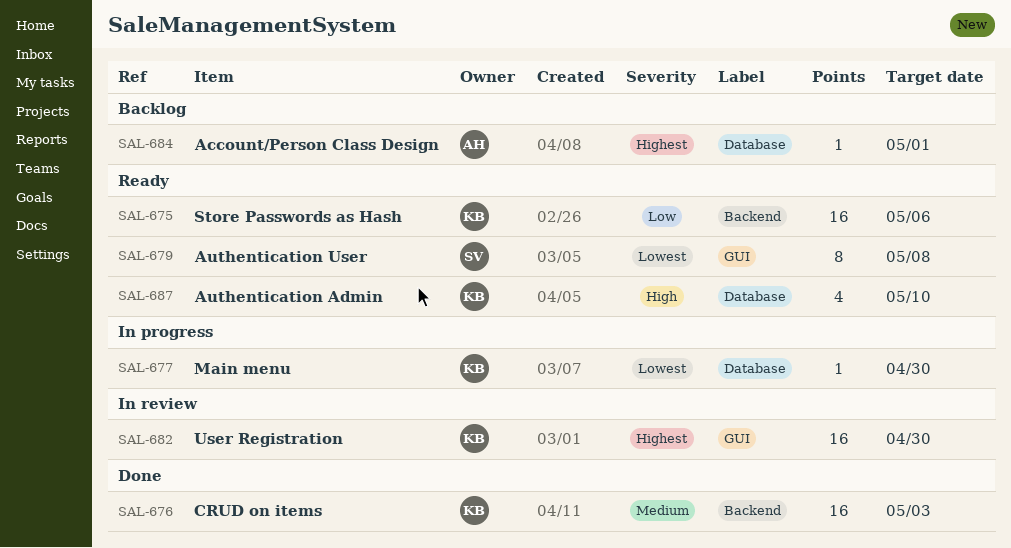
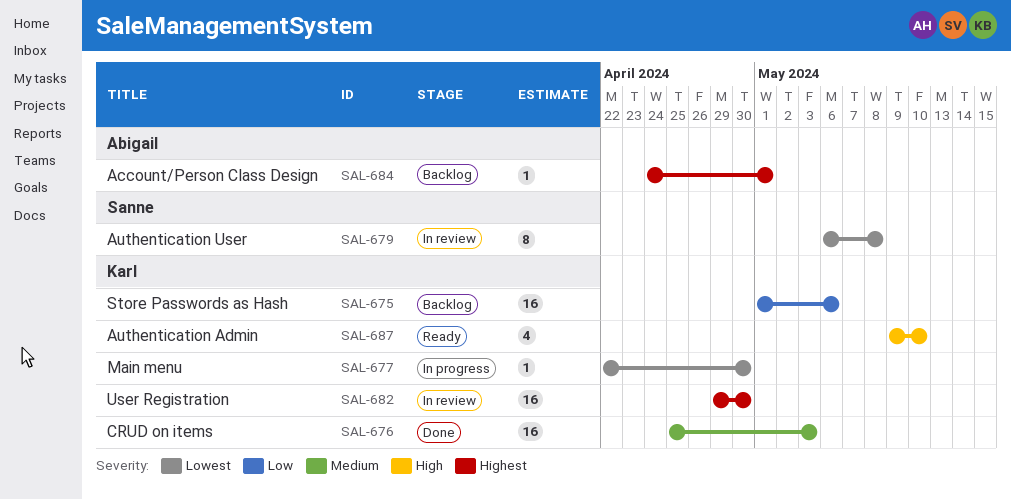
SAL-675, status: Ready -> Backlog
SAL-679, status: Ready -> In review

